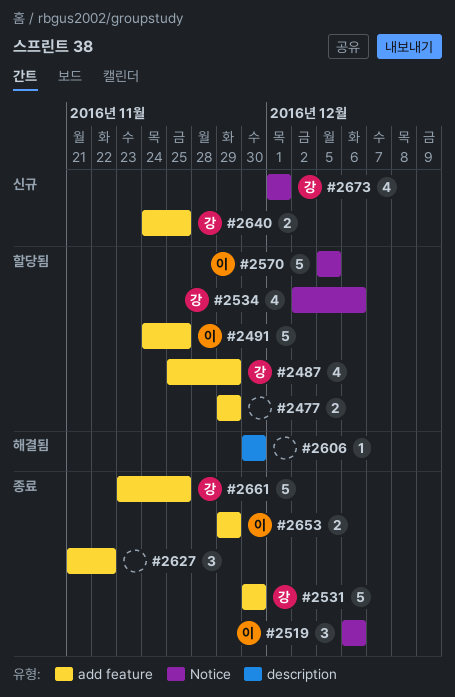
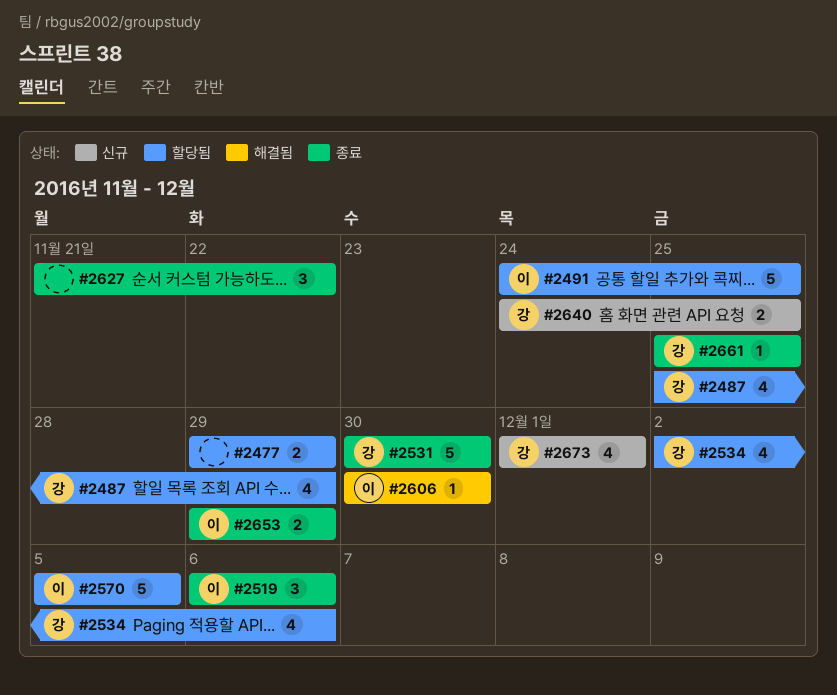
#2606, owner: none -> 이
#2661, estimate: 5 -> 1
#2661, start: Nov 23 -> Nov 25

